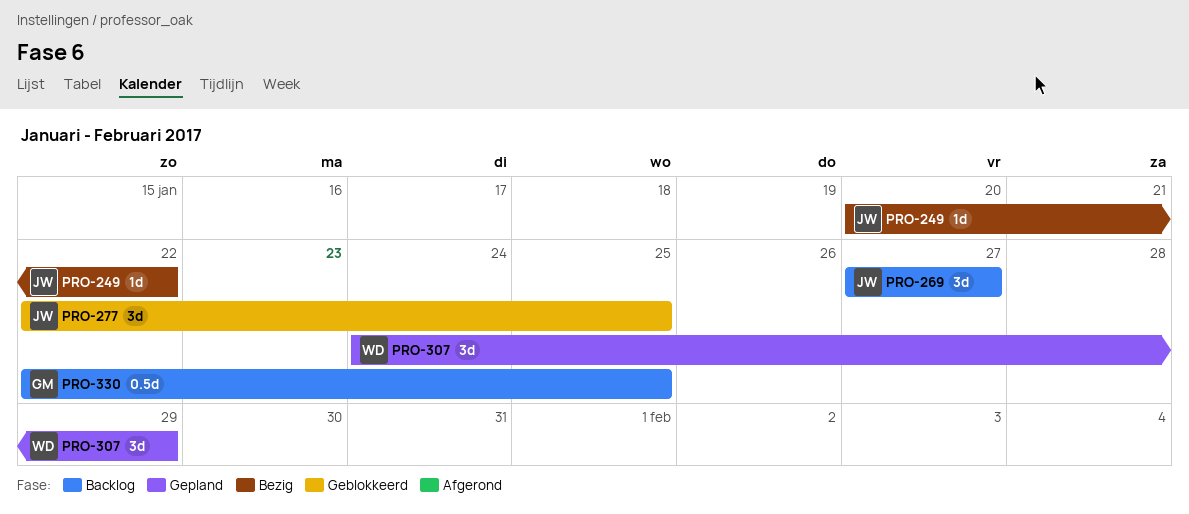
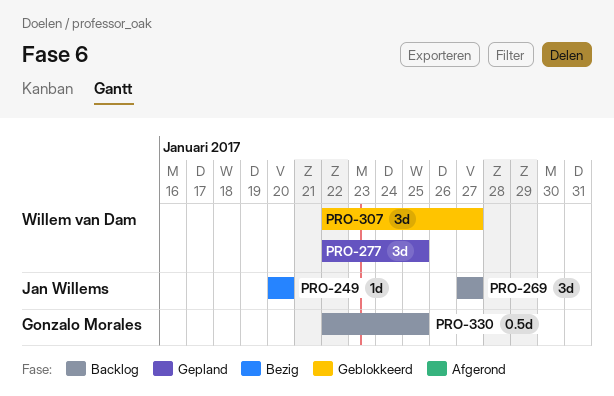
PRO-249, due: Jan 22 -> Jan 20
PRO-277, status: Geblokkeerd -> Gepland
PRO-277, owner: Jan Willems -> Willem van Dam
PRO-307, status: Gepland -> Geblokkeerd
PRO-307, start: Jan 24 -> Jan 22
PRO-307, due: Jan 29 -> Jan 27

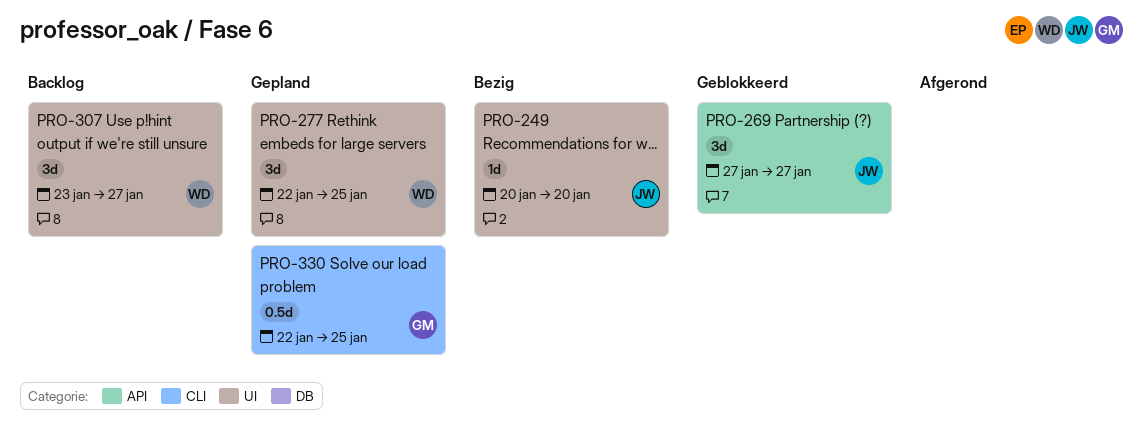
PRO-269, status: Backlog -> Geblokkeerd
PRO-307, status: Geblokkeerd -> Backlog
PRO-307, start: Jan 22 -> Jan 23
PRO-330, status: Backlog -> Gepland

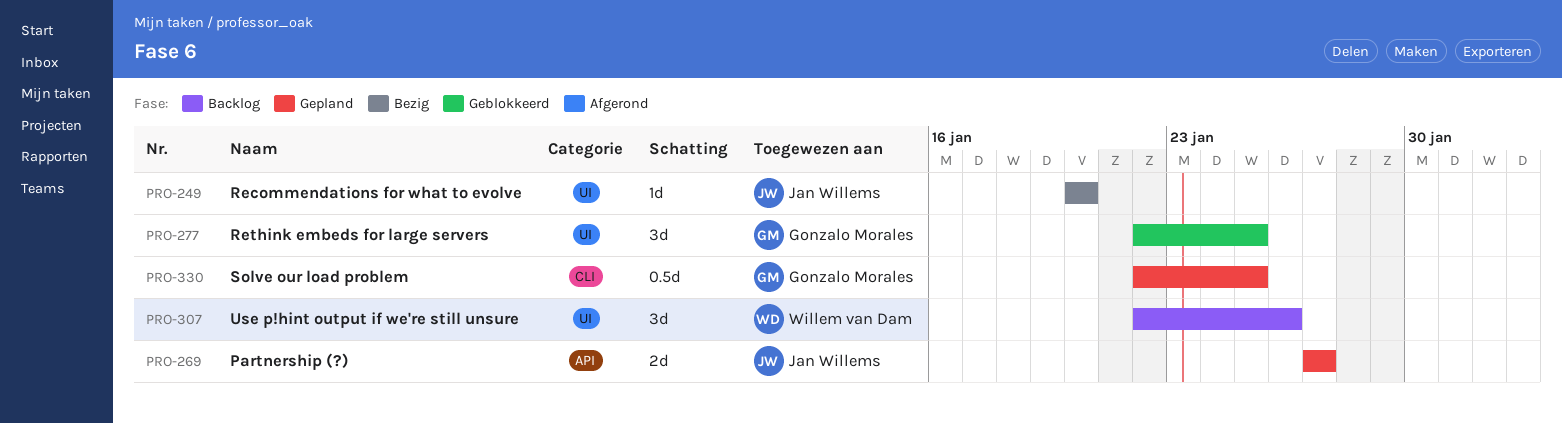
PRO-269, status: Geblokkeerd -> Gepland
PRO-269, estimate: 3d -> 2d
PRO-277, status: Gepland -> Geblokkeerd
PRO-277, owner: Willem van Dam -> Gonzalo Morales
PRO-307, start: Jan 23 -> Jan 22
PRO-307, due: Jan 27 -> Jan 26

